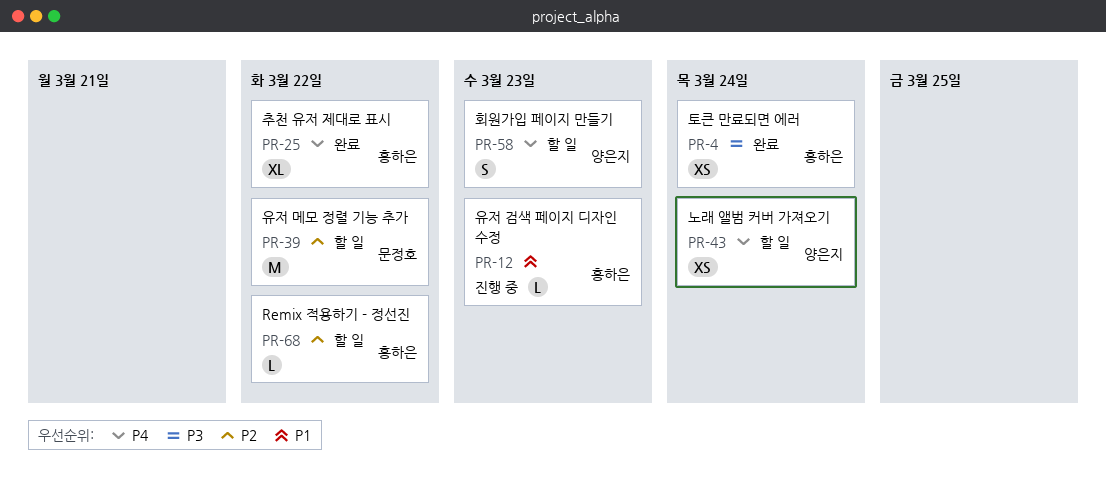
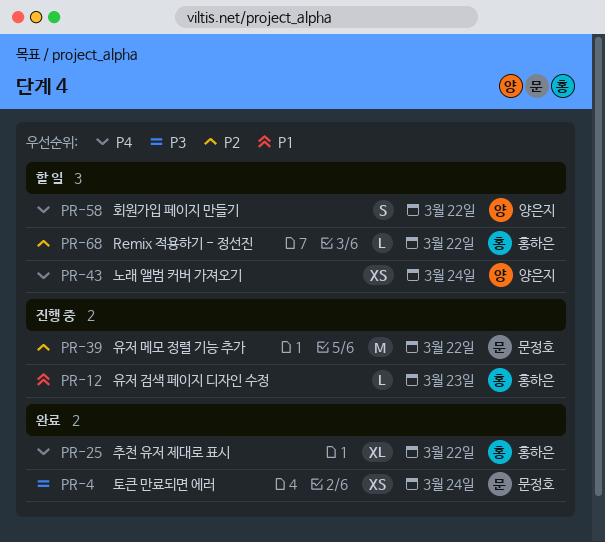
PR-4, owner: 홍하은 -> 문정호
PR-39, status: 할 일 -> 진행 중
PR-58, due: Mar 23 -> Mar 22

